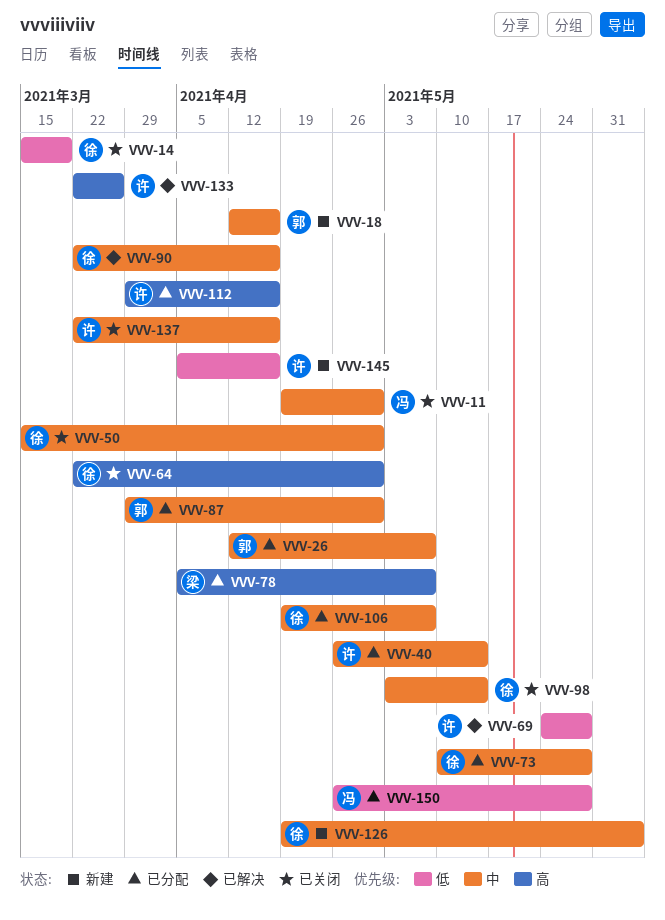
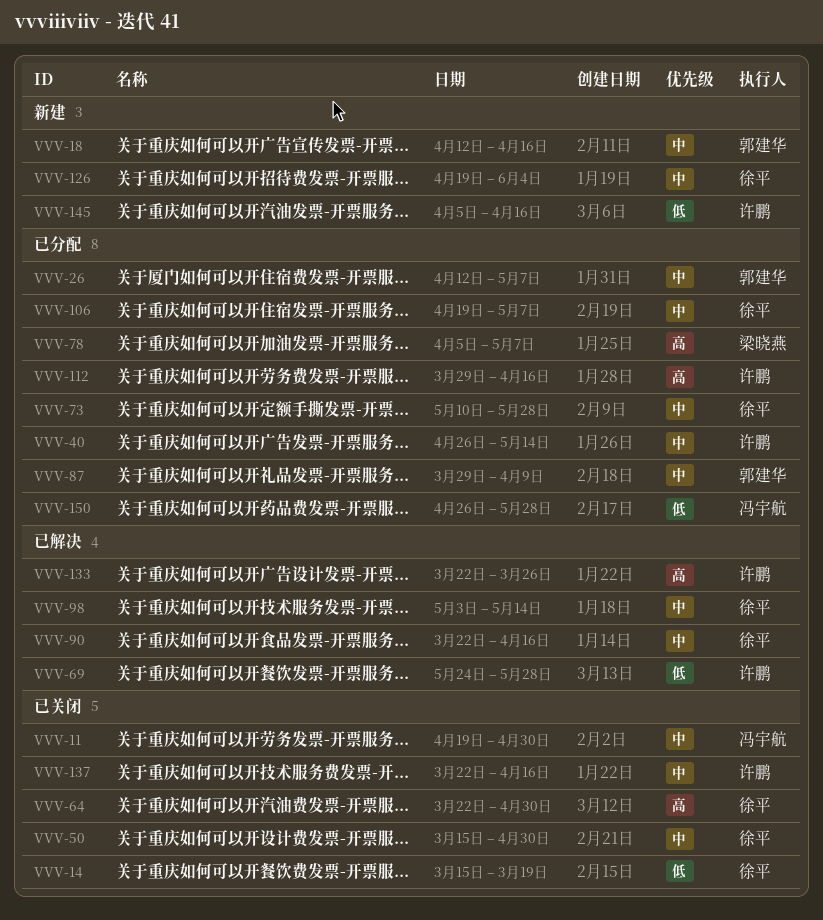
VVV-87, due: Apr 30 -> Apr 9
VVV-98, status: 已关闭 -> 已解决

